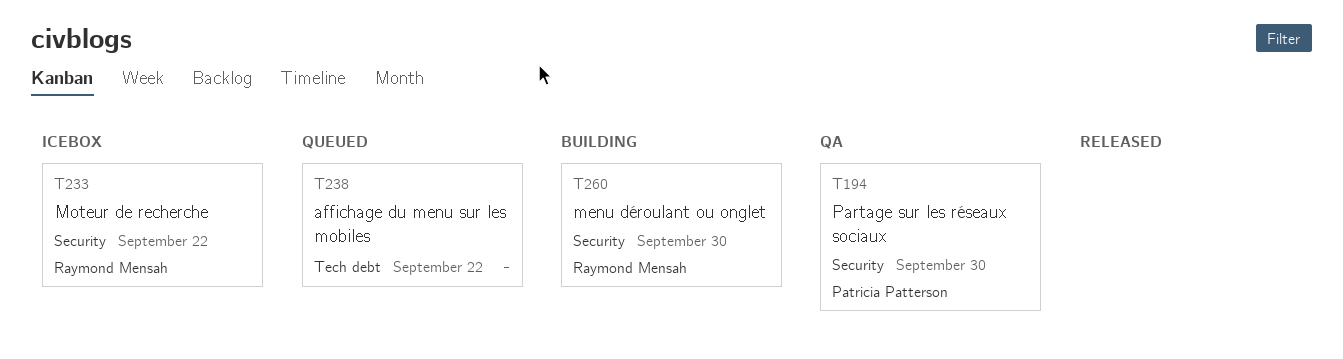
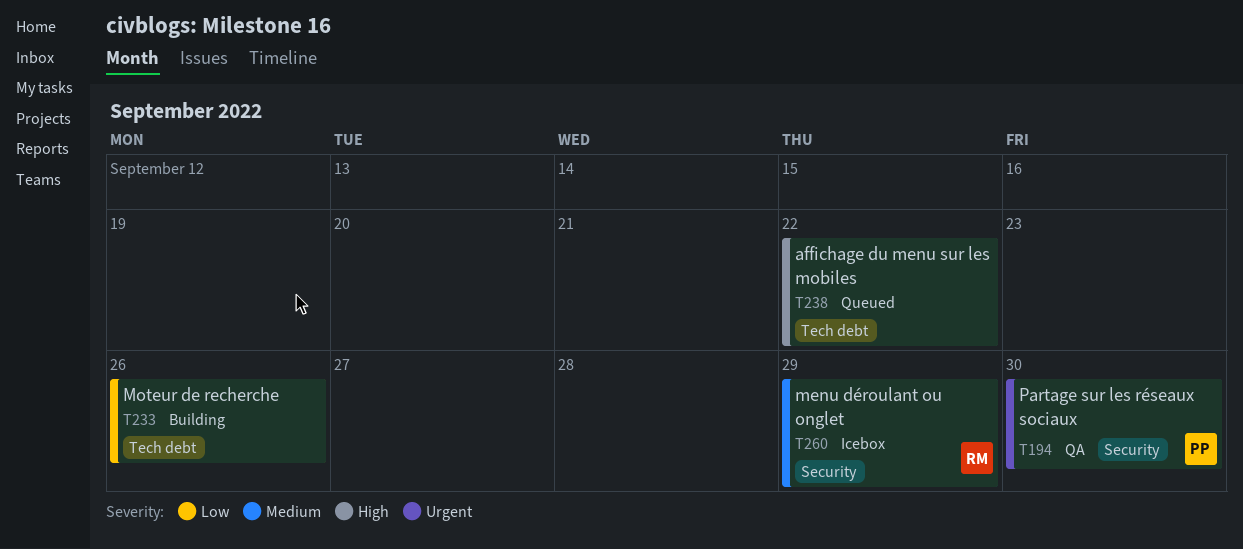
T233, status: Icebox -> Building
T233, owner: Raymond Mensah -> none
T233, label: Security -> Tech debt
T233, due: Sep 22 -> Sep 26
T260, status: Building -> Icebox
T260, due: Sep 30 -> Sep 29

